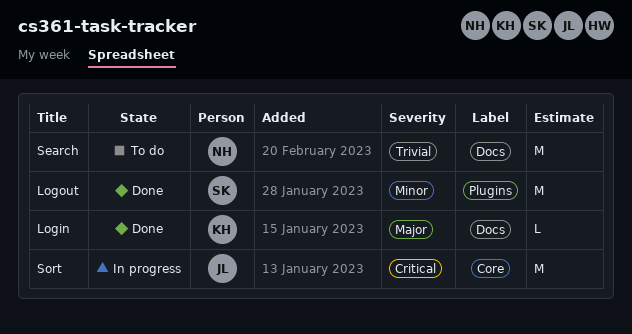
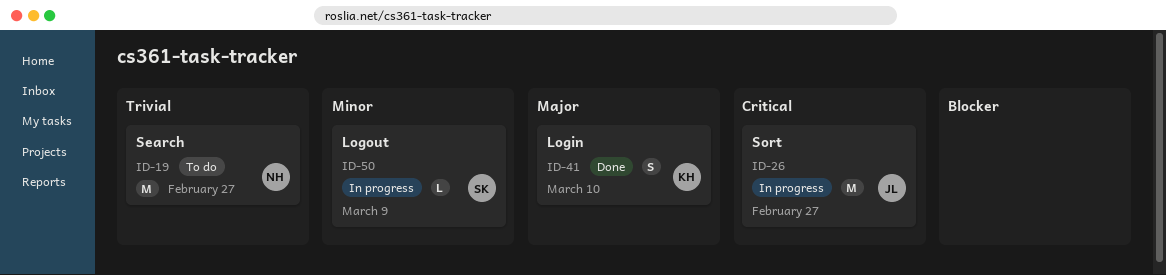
Login, estimate: L -> S
Logout, status: Done -> In progress
Logout, estimate: M -> L

